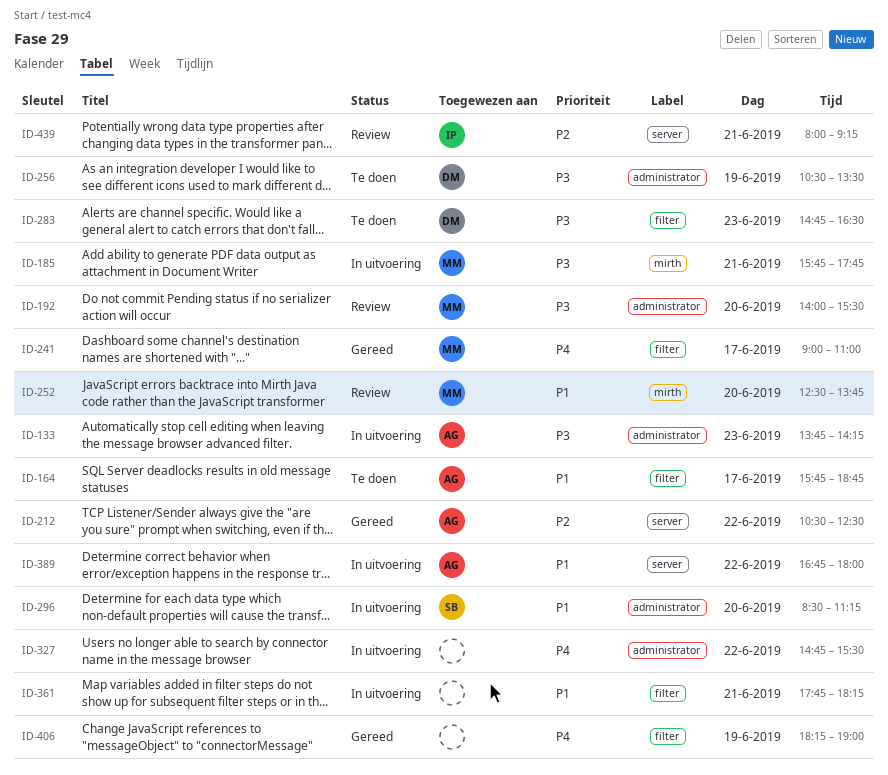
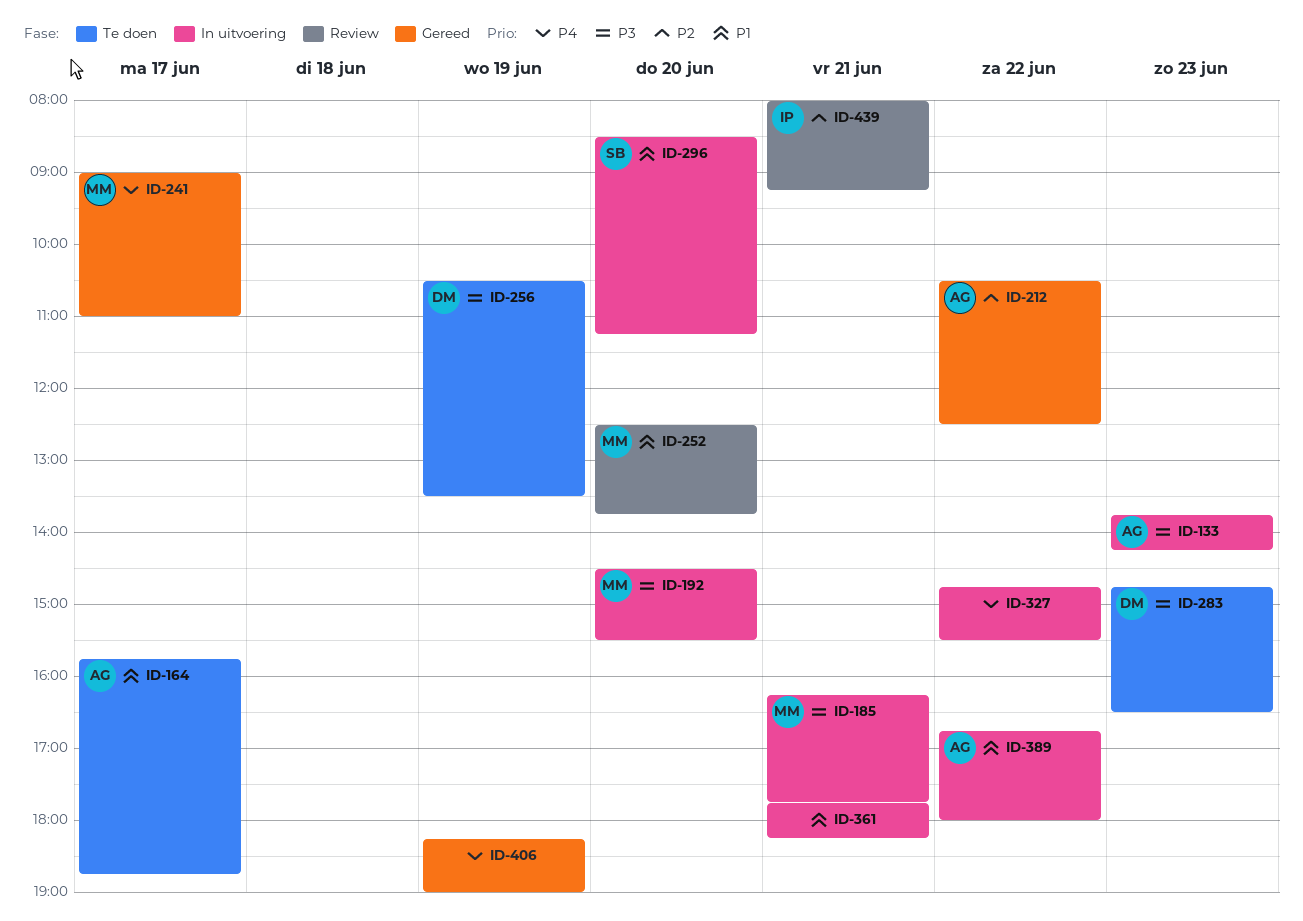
ID-185, begins: 15:45 -> 16:15
ID-192, status: Review -> In uitvoering
ID-192, begins: 14:00 -> 14:30

